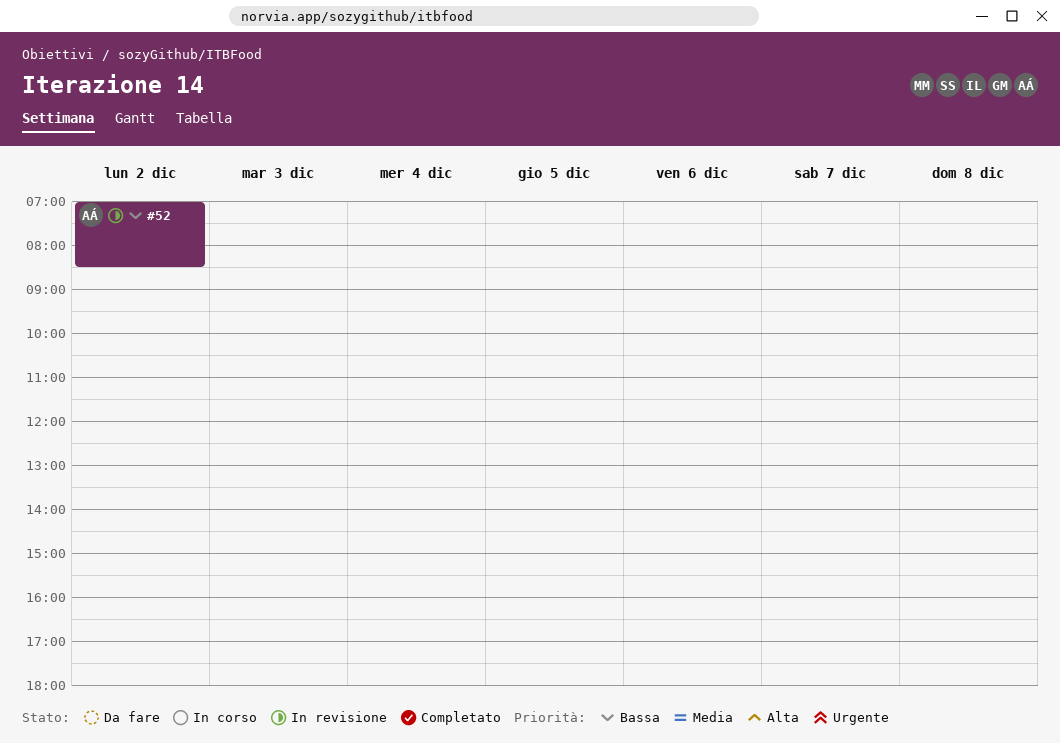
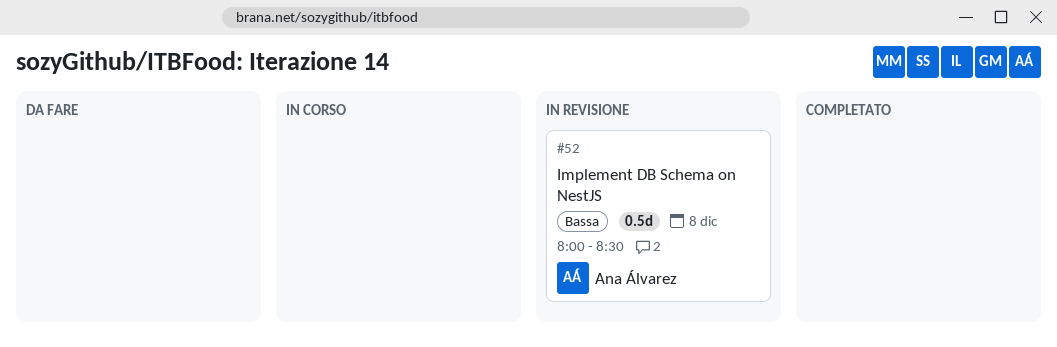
#52, day: Dec 2 -> Dec 8
#52, begins: 07:00 -> 08:00

